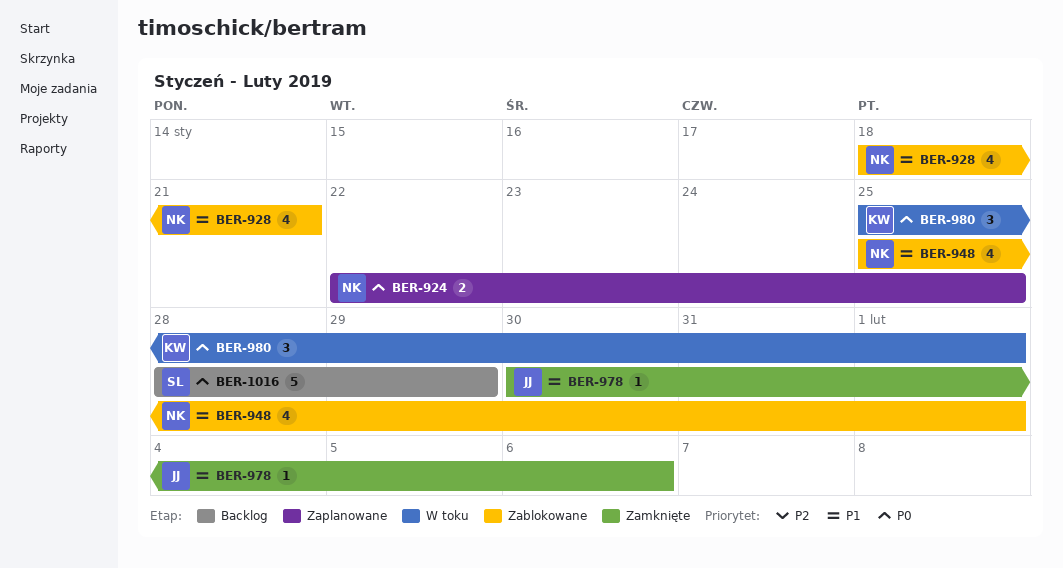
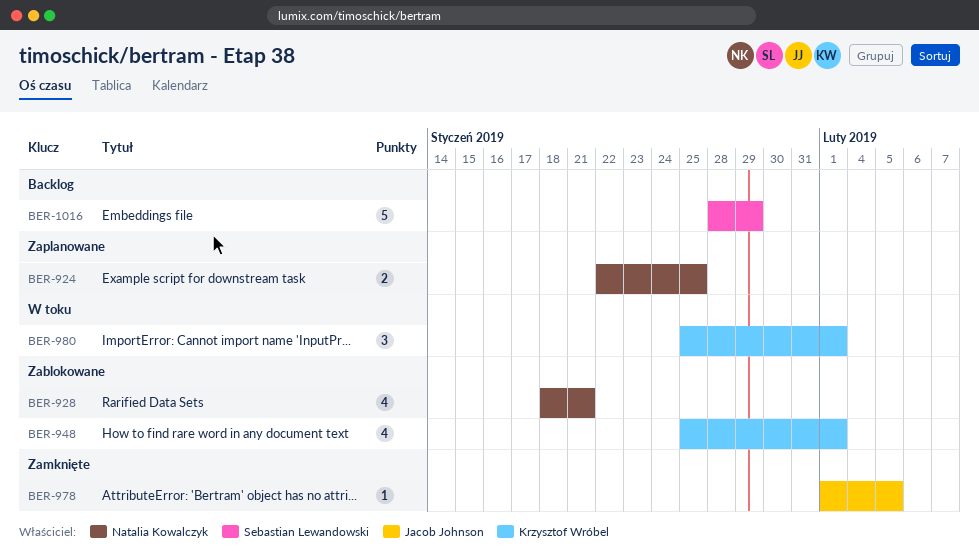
BER-948, owner: Natalia Kowalczyk -> Krzysztof Wróbel
BER-978, start: Jan 30 -> Feb 1
BER-978, due: Feb 6 -> Feb 5

